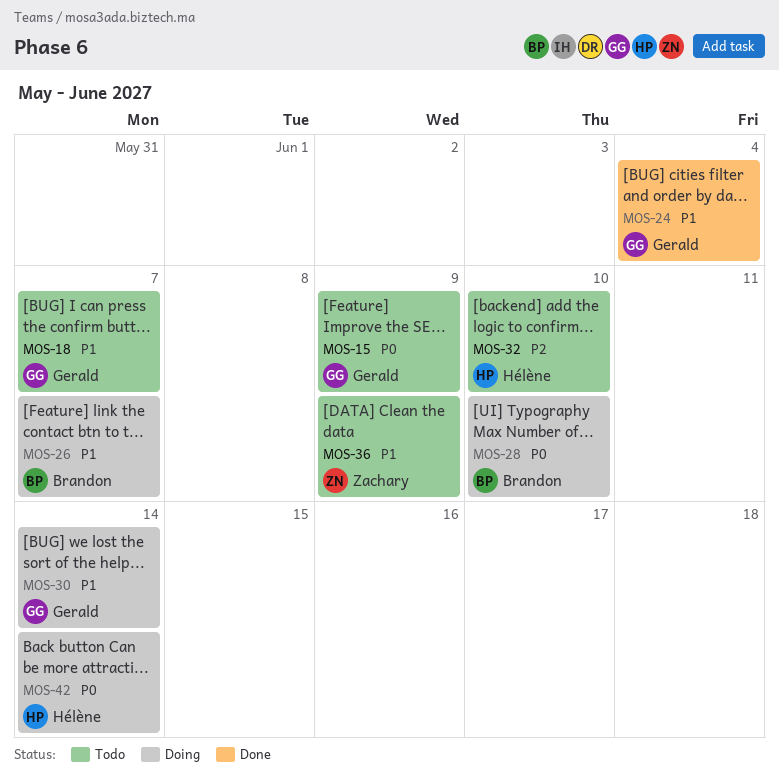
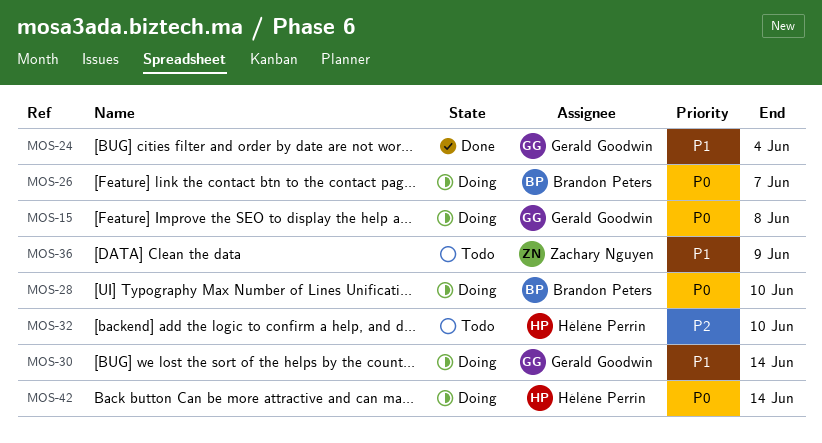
MOS-15, status: Todo -> Doing
MOS-15, due: Jun 9 -> Jun 8
MOS-18: present -> none
MOS-26, priority: P1 -> P0

